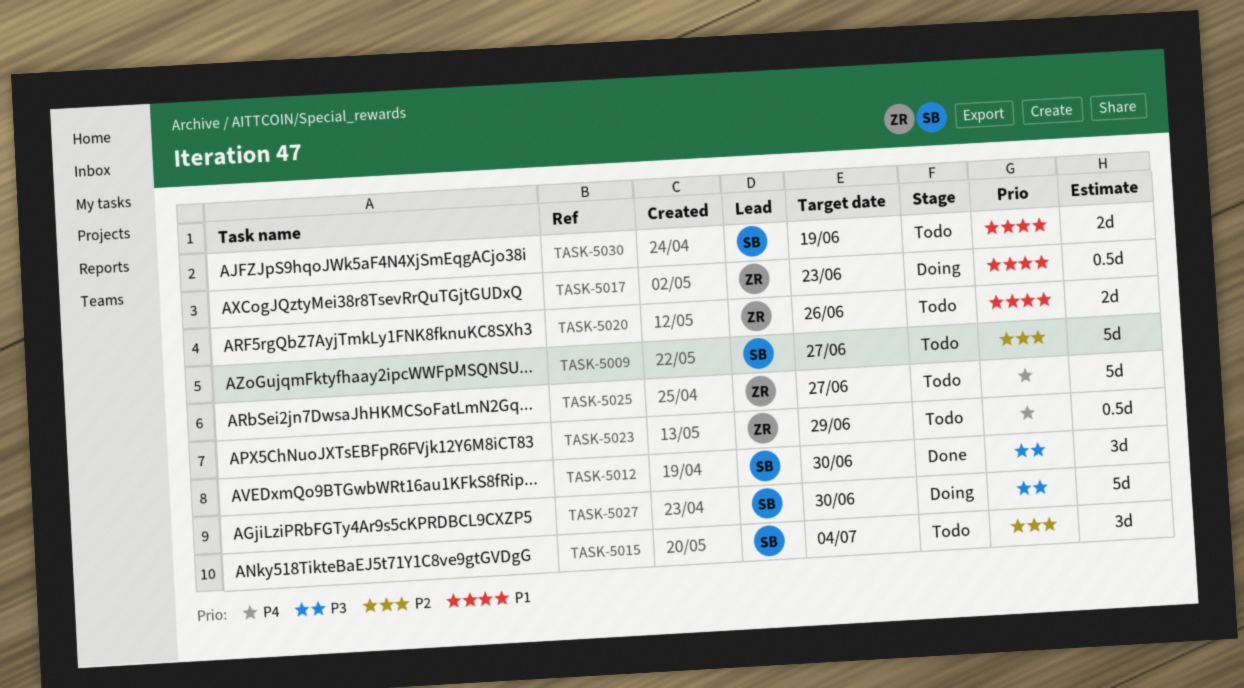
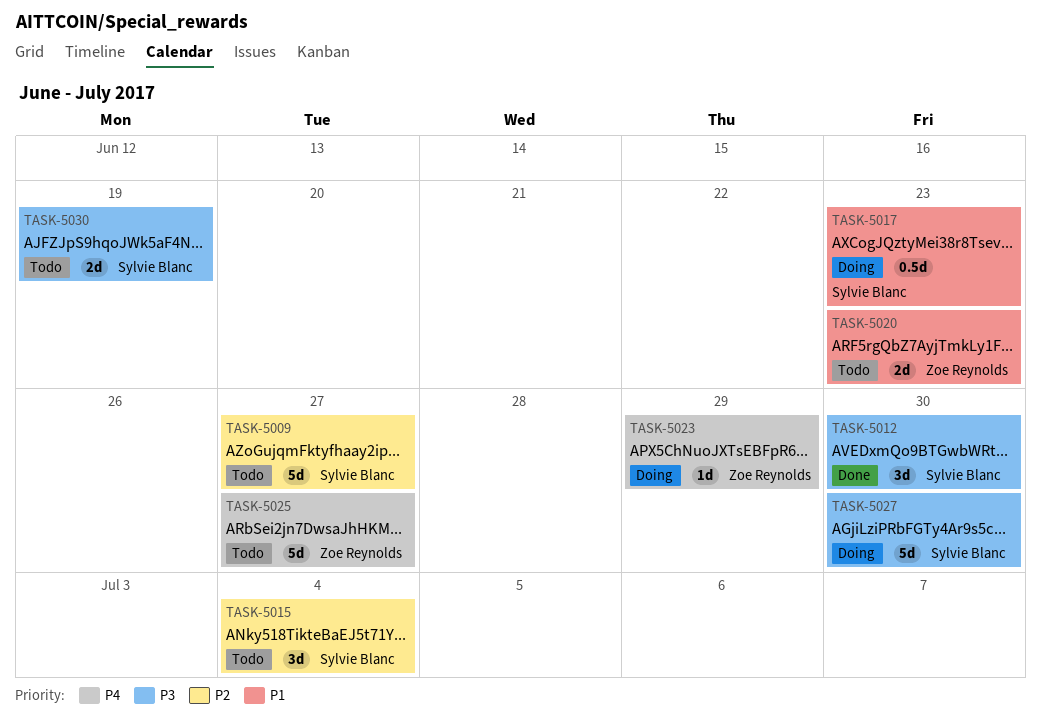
TASK-5017, owner: Zoe Reynolds -> Sylvie Blanc
TASK-5020, due: Jun 26 -> Jun 23
TASK-5023, status: Todo -> Doing
TASK-5023, estimate: 0.5d -> 1d
TASK-5030, priority: P1 -> P3

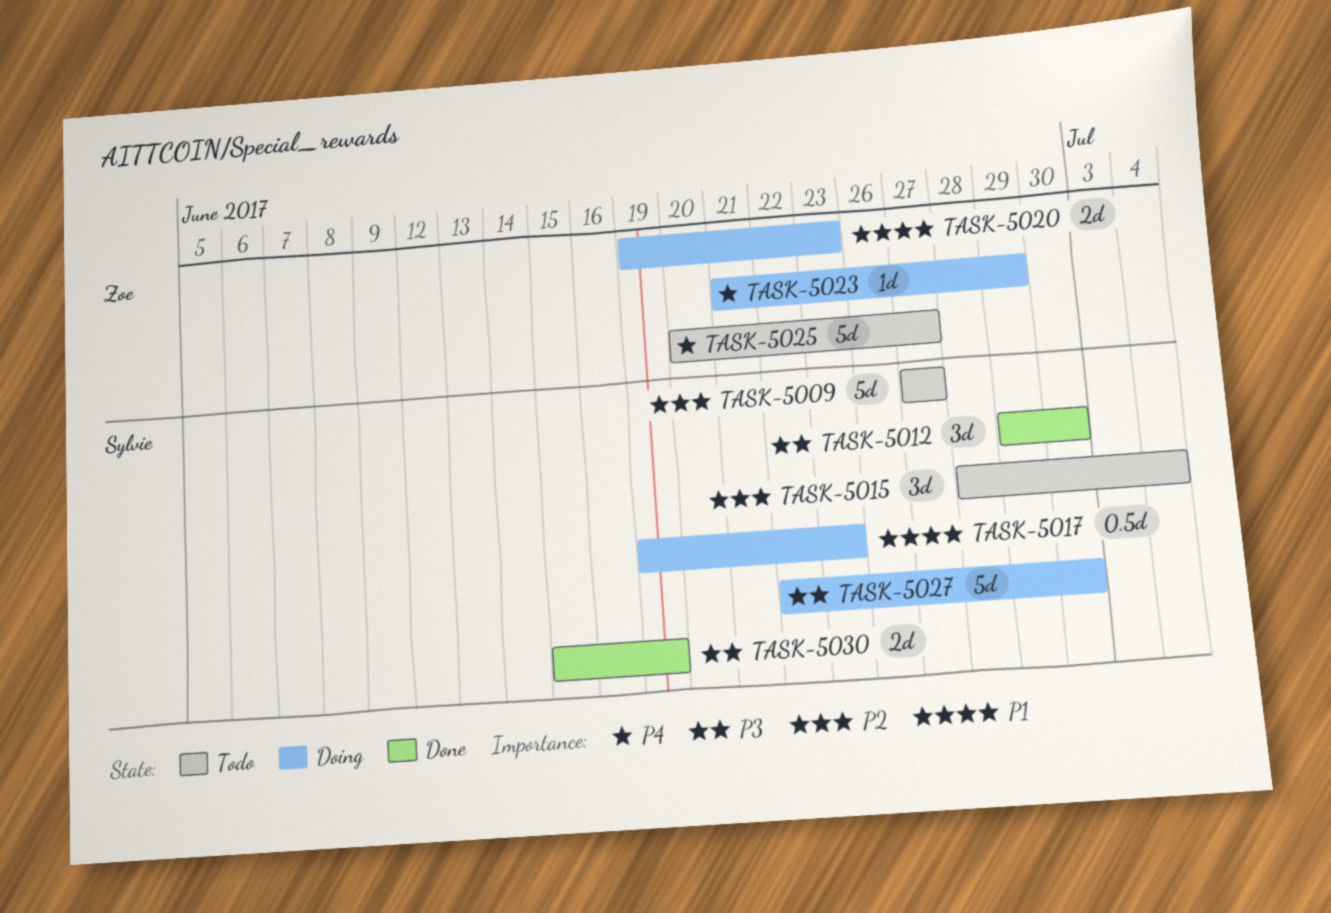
TASK-5020, status: Todo -> Doing
TASK-5030, status: Todo -> Done

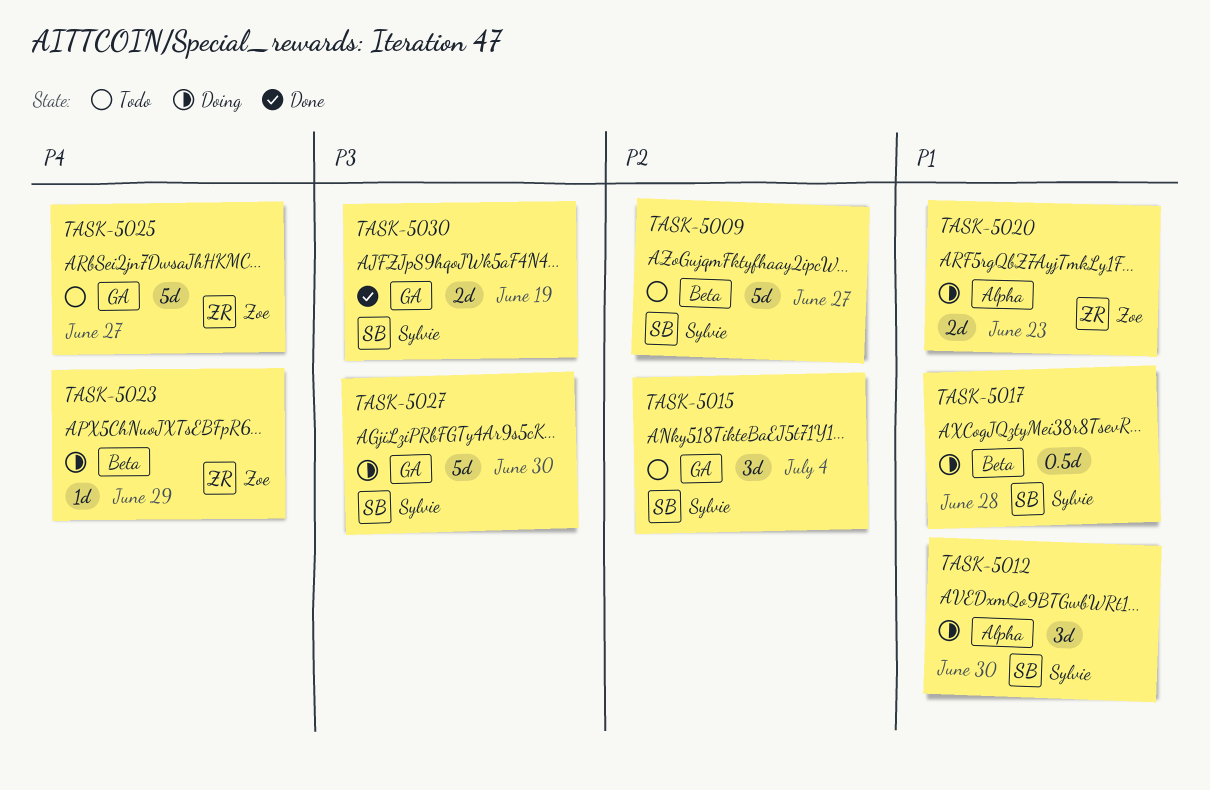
TASK-5012, status: Done -> Doing
TASK-5012, priority: P3 -> P1
TASK-5017, due: Jun 23 -> Jun 28

